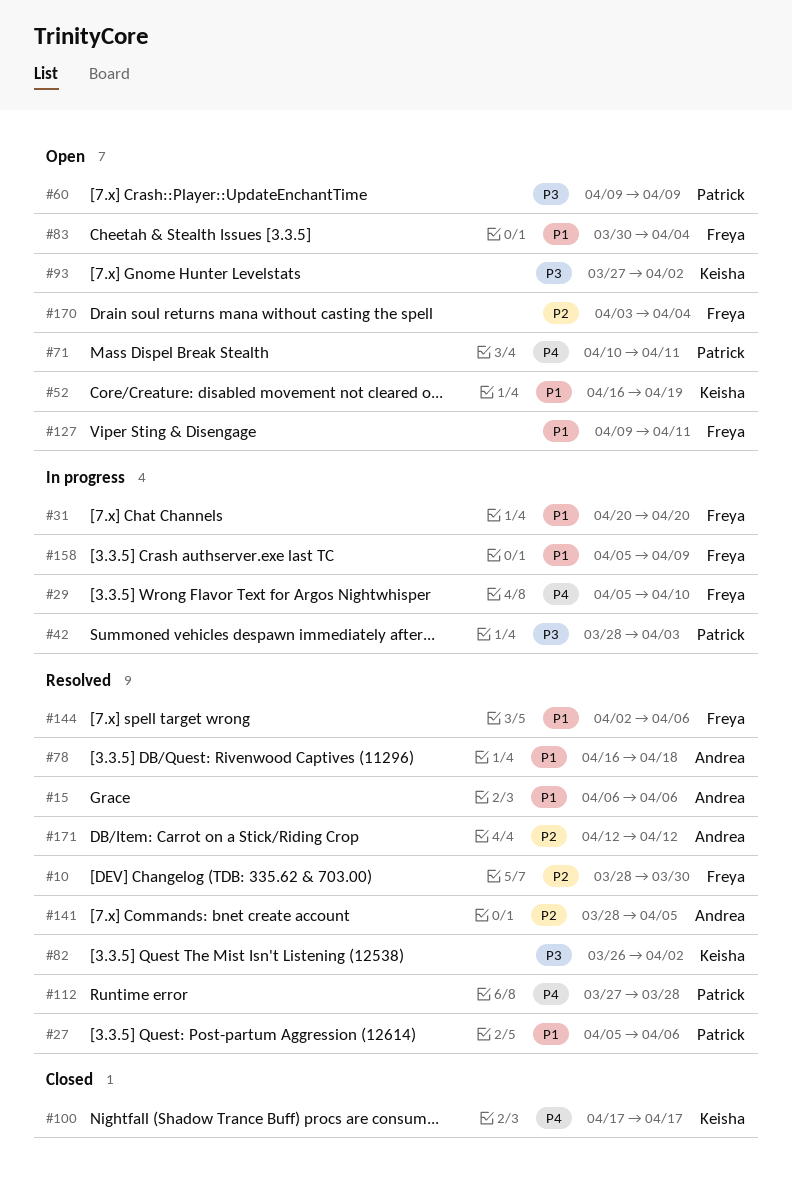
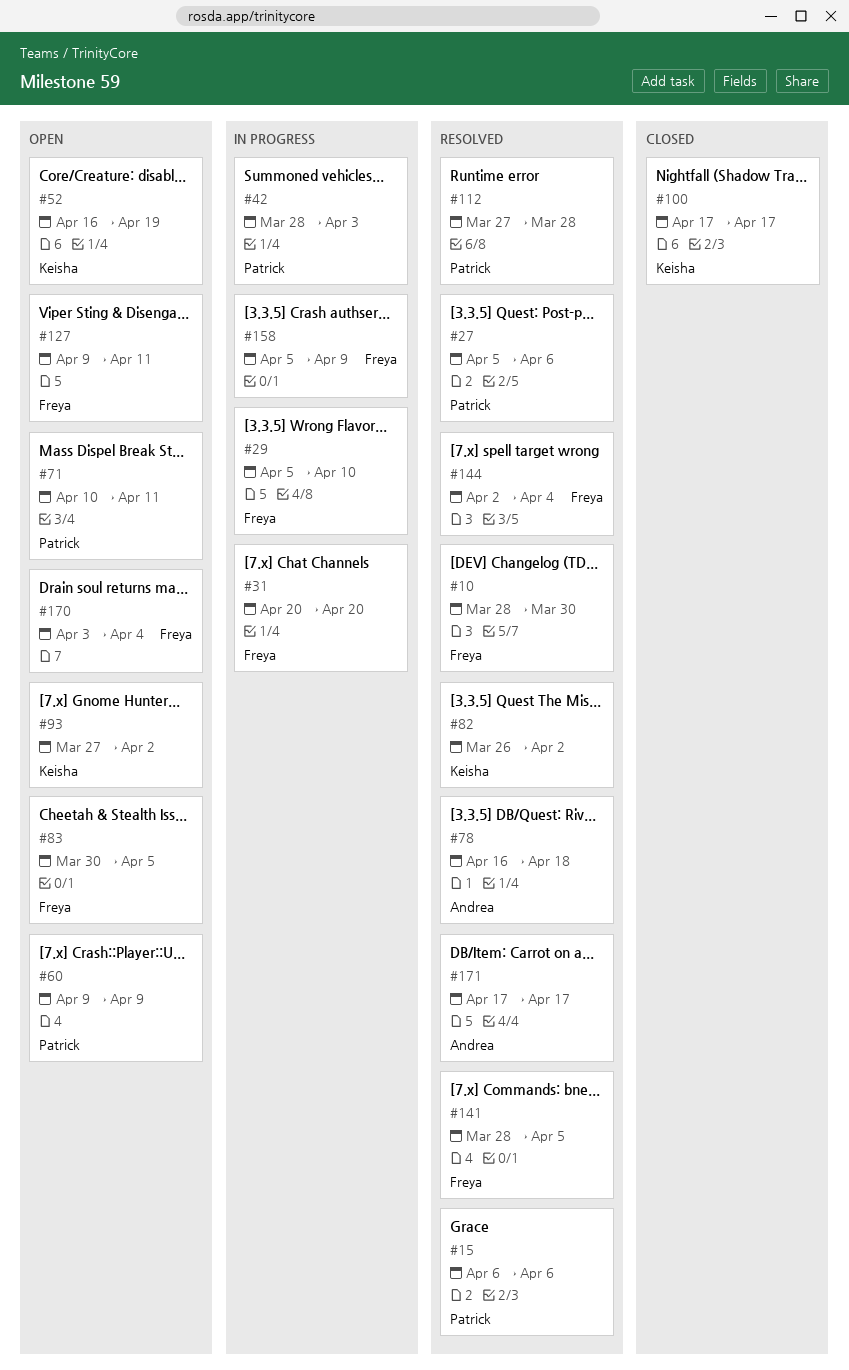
#15, owner: Andrea -> Patrick
#83, due: Apr 4 -> Apr 5
#141, owner: Andrea -> Freya
#144, due: Apr 6 -> Apr 4
#171, start: Apr 12 -> Apr 17
#171, due: Apr 12 -> Apr 17

